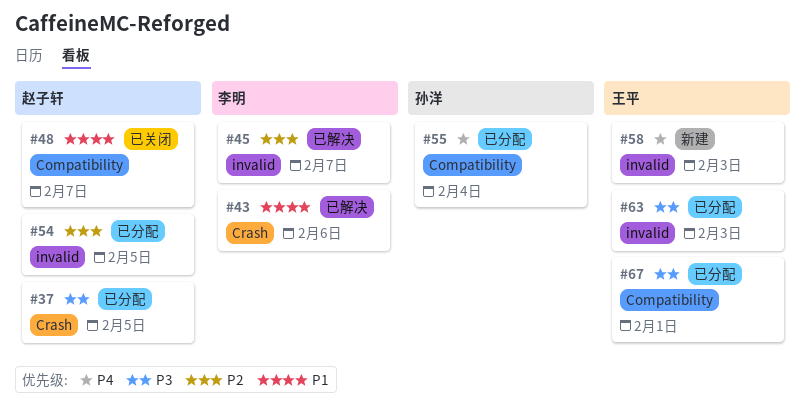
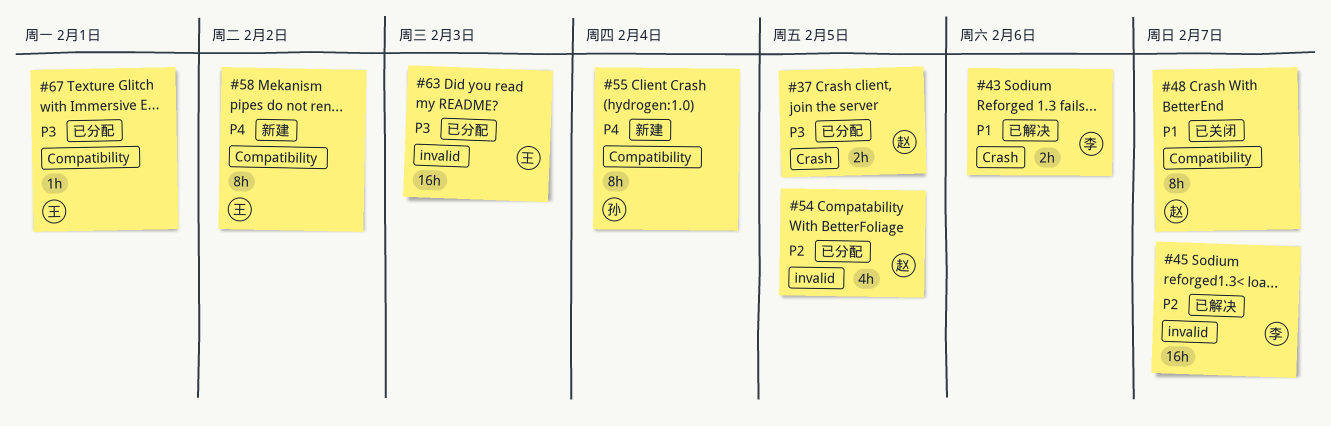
#55, status: 已分配 -> 新建
#58, label: invalid -> Compatibility
#58, due: Feb 3 -> Feb 2

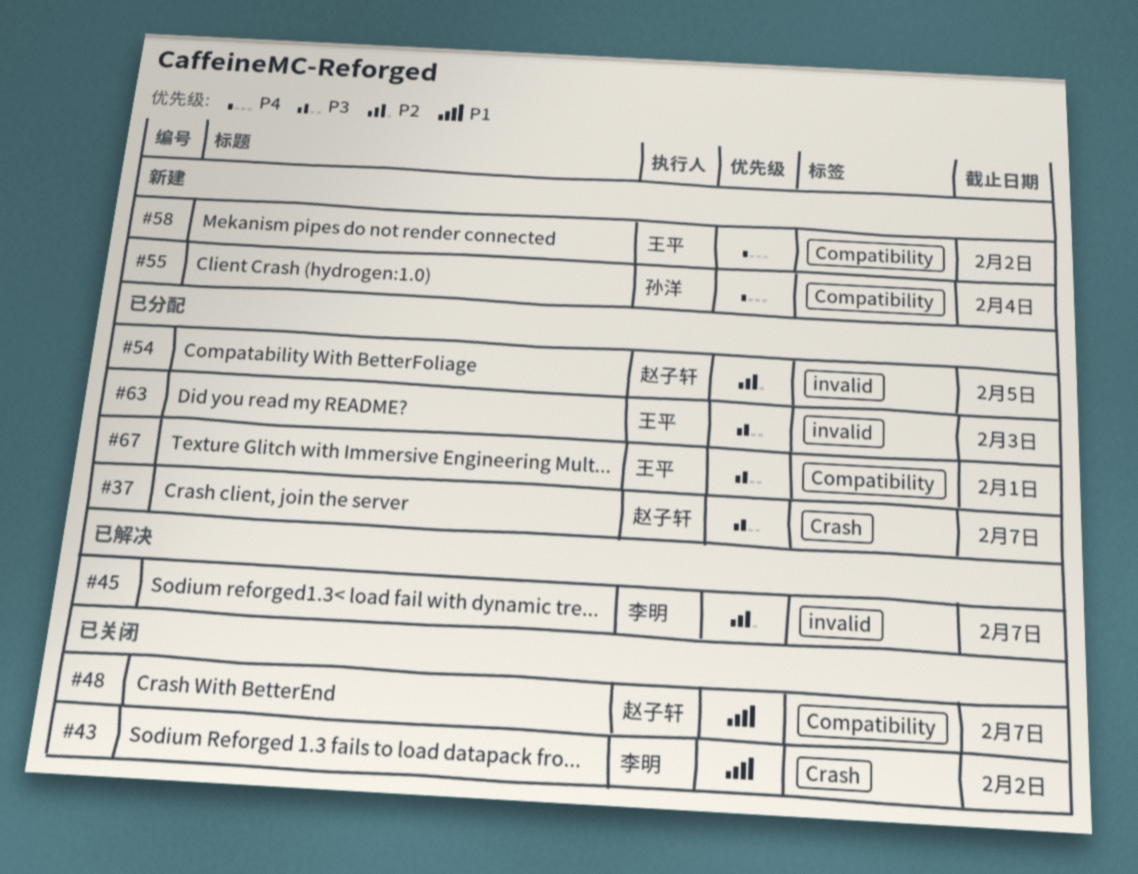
#37, due: Feb 5 -> Feb 7
#43, status: 已解决 -> 已关闭
#43, due: Feb 6 -> Feb 2

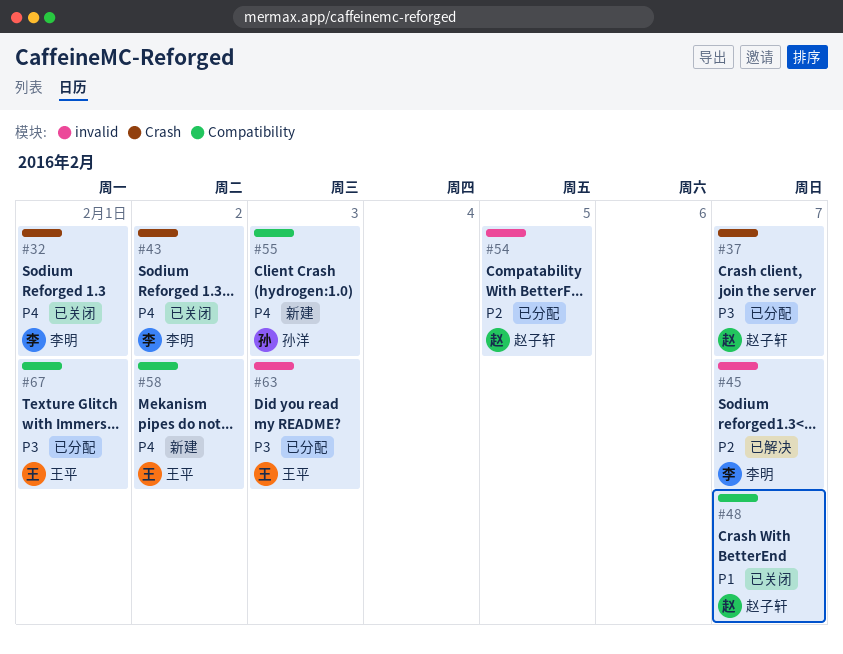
#32: none -> present
#43, priority: P1 -> P4
#55, due: Feb 4 -> Feb 3

